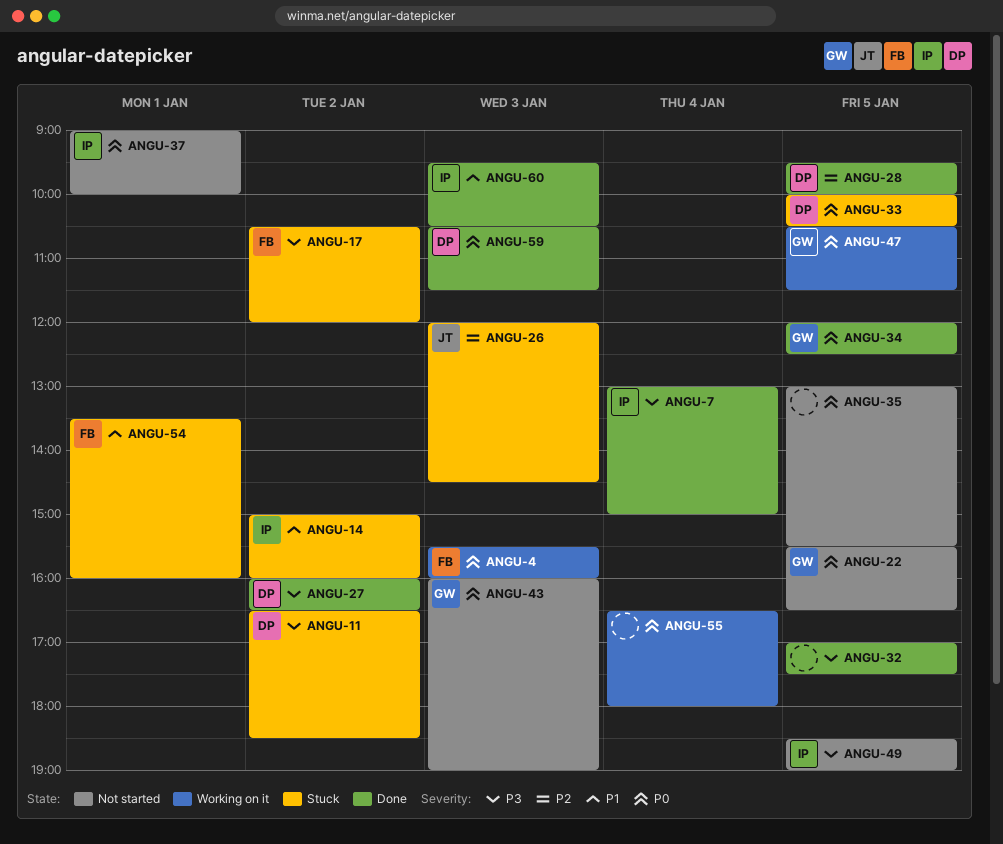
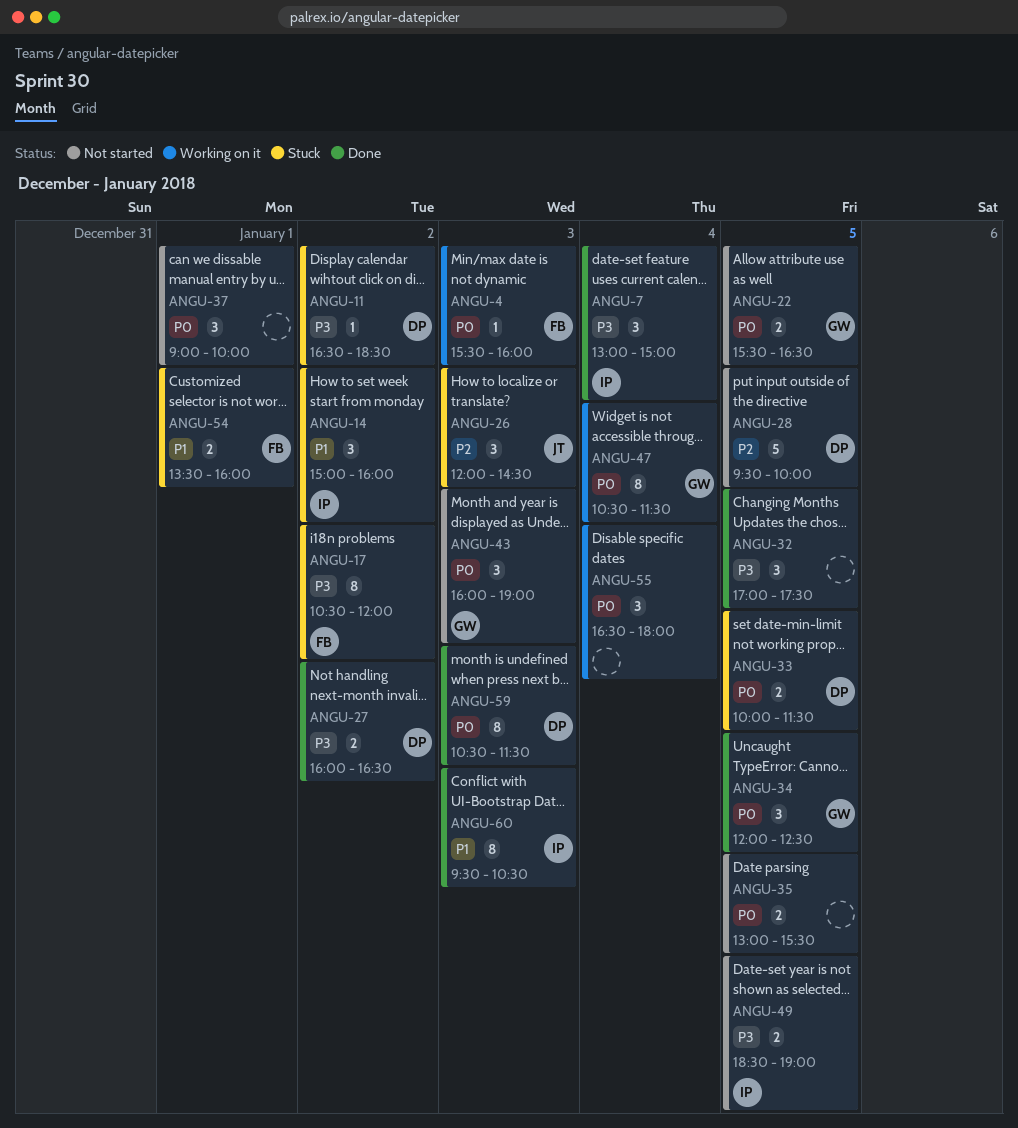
ANGU-28, status: Done -> Not started
ANGU-33, ends: 10:30 -> 11:30
ANGU-37, owner: IP -> none
ANGU-47, day: Jan 5 -> Jan 4

